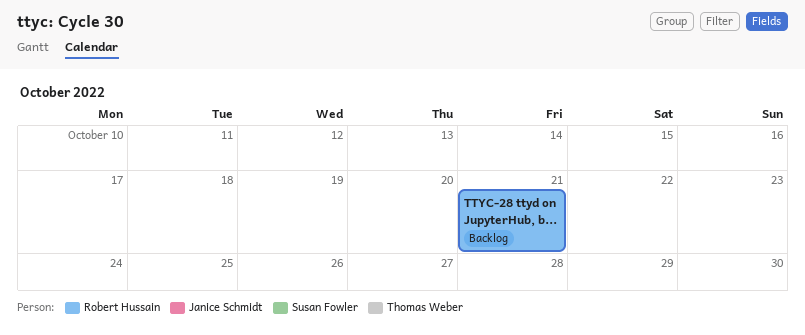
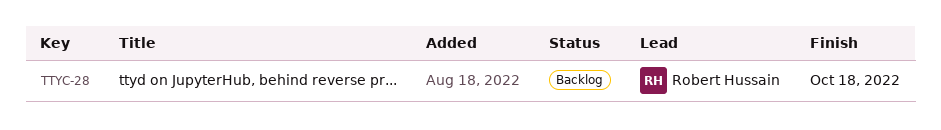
TTYC-28, due: Oct 21 -> Oct 18

